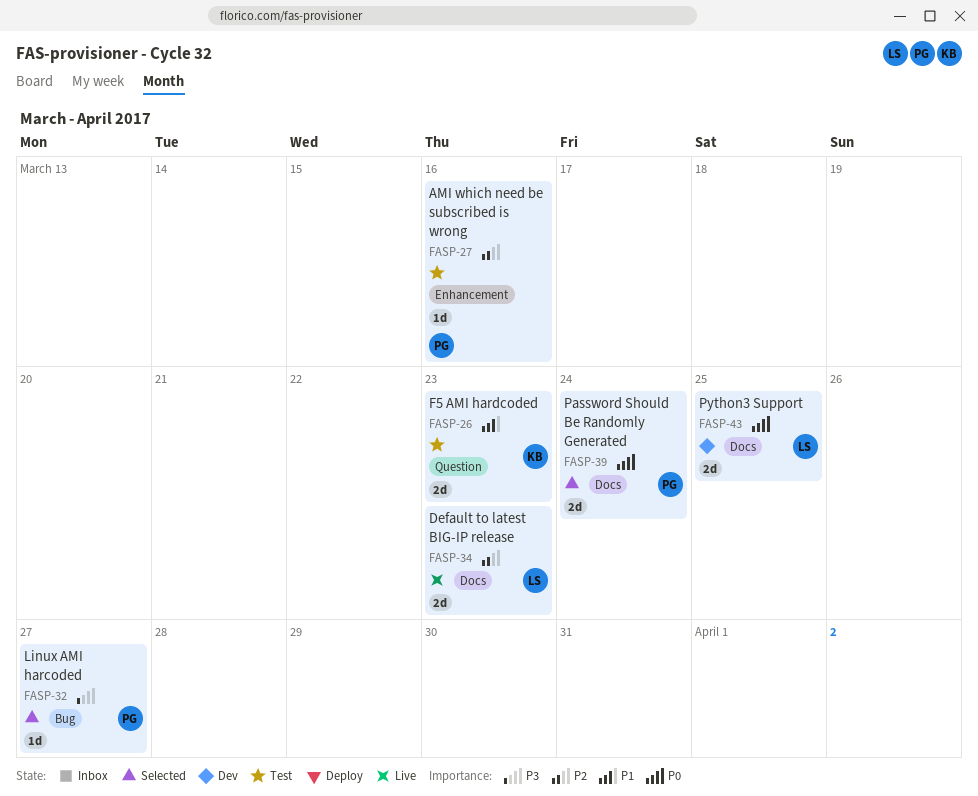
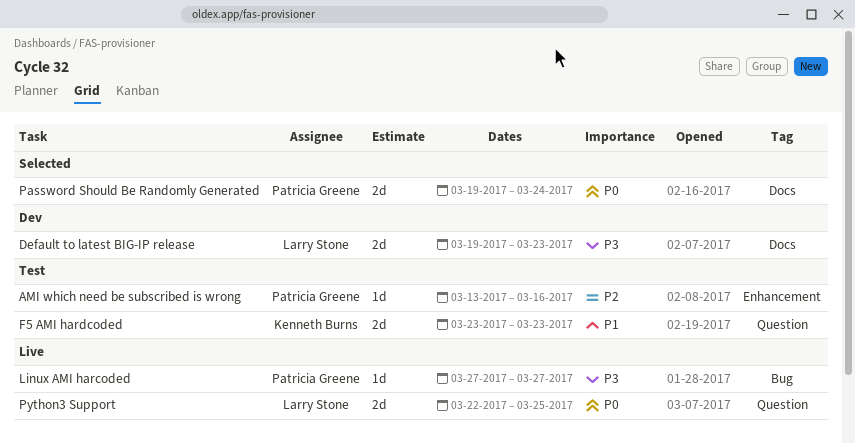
Default to latest BIG-IP release, status: Live -> Dev
Default to latest BIG-IP release, priority: P2 -> P3
Linux AMI harcoded, status: Selected -> Live
Python3 Support, status: Dev -> Live
Python3 Support, label: Docs -> Question

